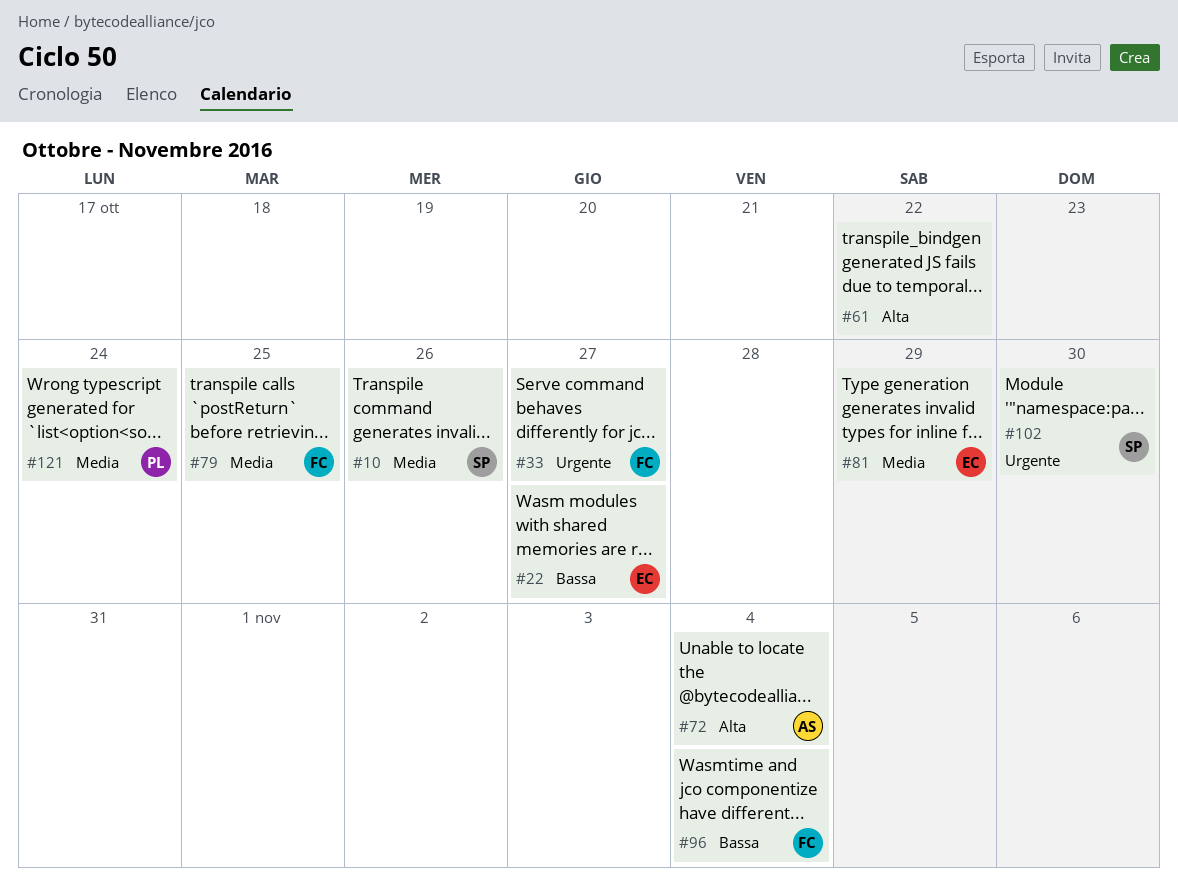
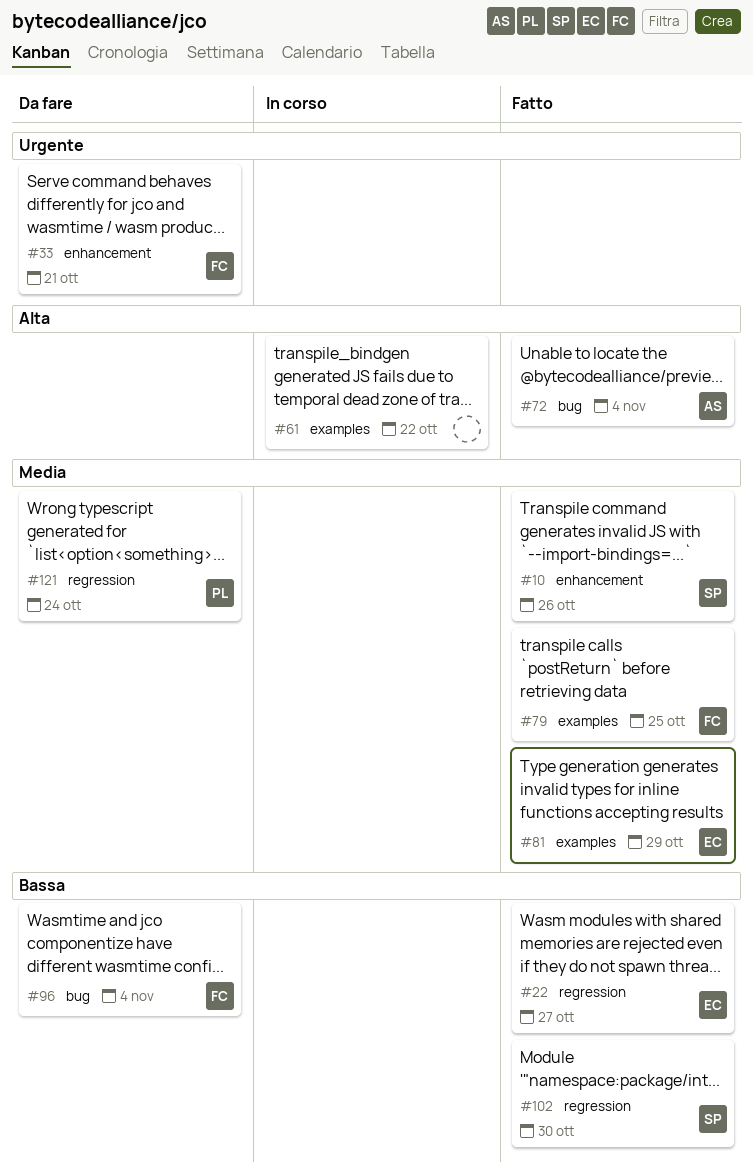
#33, due: Oct 27 -> Oct 21
#102, priority: Urgente -> Bassa

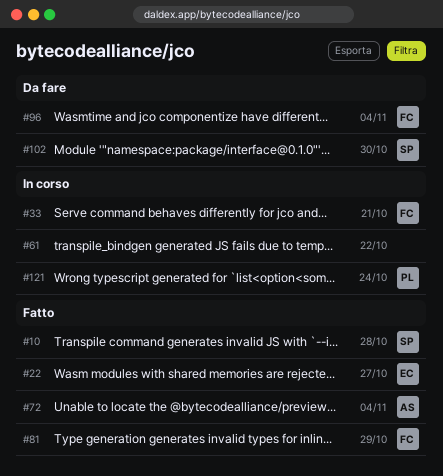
#10, due: Oct 26 -> Oct 28
#33, status: Da fare -> In corso
#79: present -> none
#81, owner: EC -> FC
#102, status: Fatto -> Da fare
#121, status: Da fare -> In corso

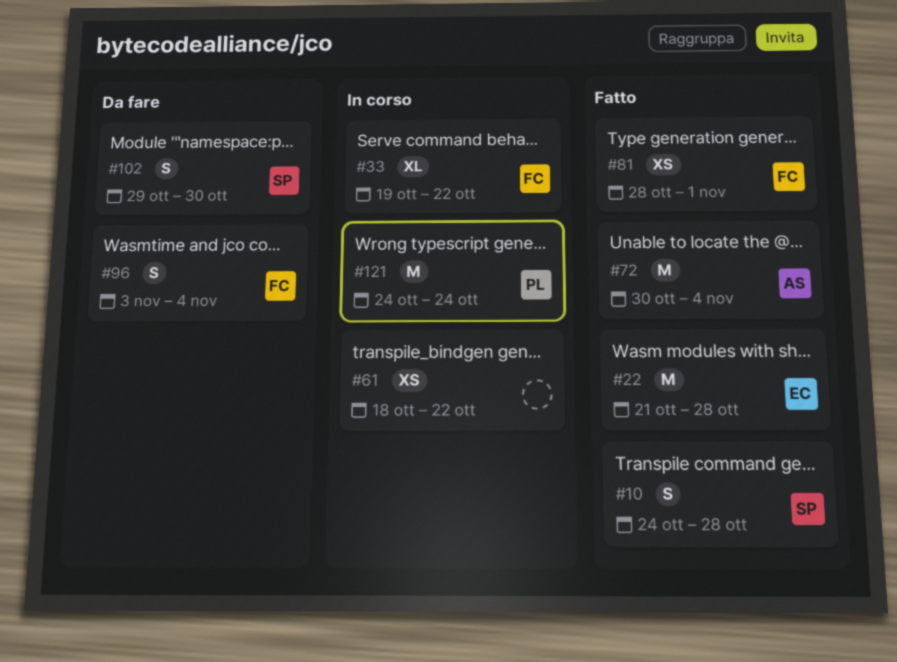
#22, due: Oct 27 -> Oct 28
#33, due: Oct 21 -> Oct 22
#81, due: Oct 29 -> Nov 1

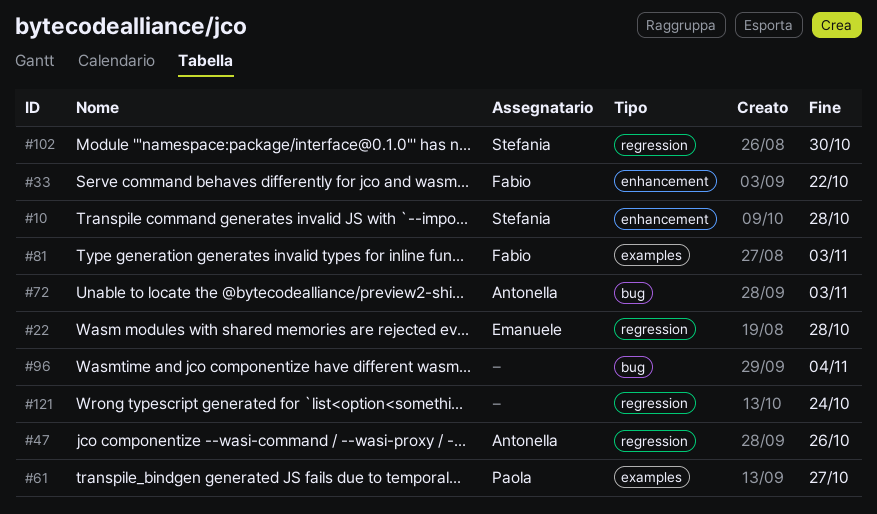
#47: none -> present
#61, owner: none -> Paola
#61, due: Oct 22 -> Oct 27
#72, due: Nov 4 -> Nov 3
#81, due: Nov 1 -> Nov 3
#96, owner: Fabio -> none
#121, owner: Paola -> none

